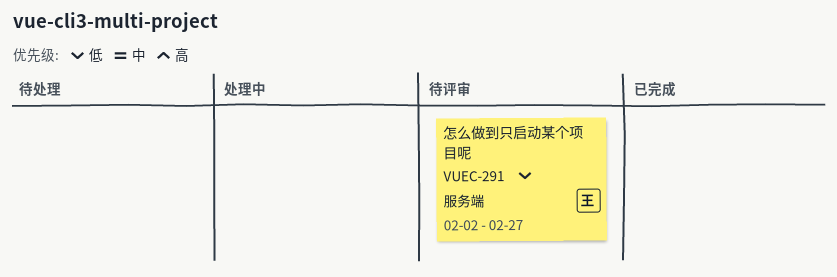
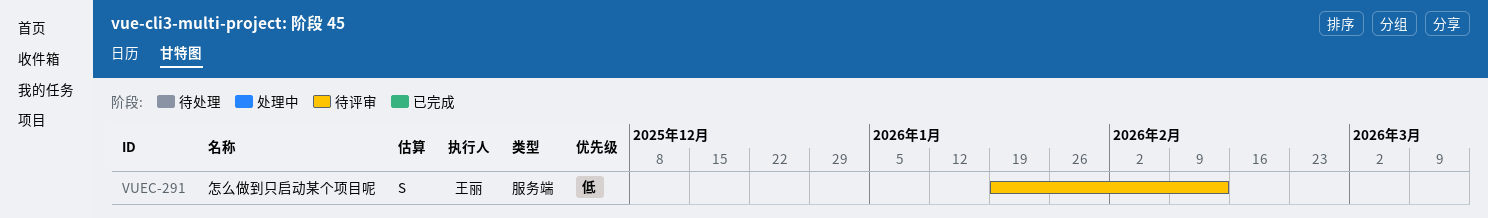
VUEC-291, start: Feb 2 -> Jan 19
VUEC-291, due: Feb 27 -> Feb 13

